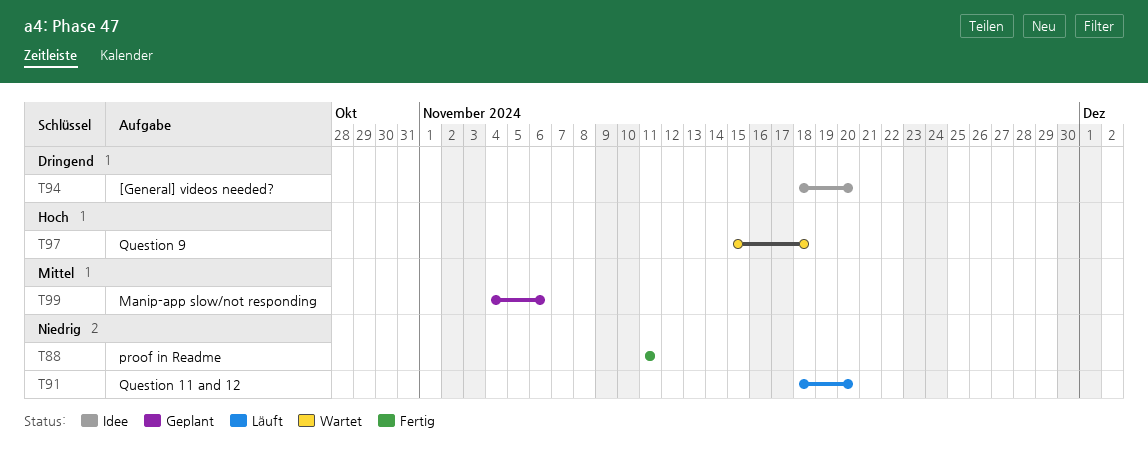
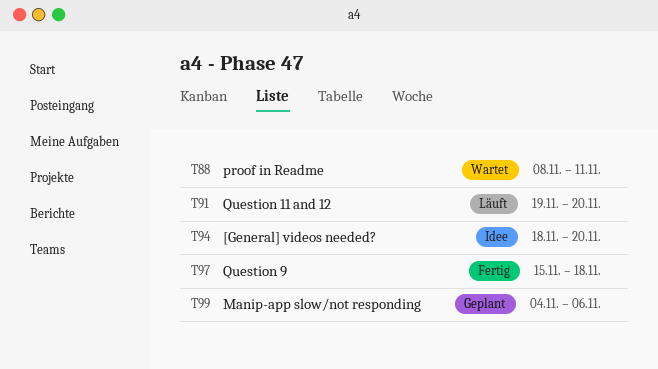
T88, status: Fertig -> Wartet
T88, start: Nov 11 -> Nov 8
T91, start: Nov 18 -> Nov 19
T97, status: Wartet -> Fertig

